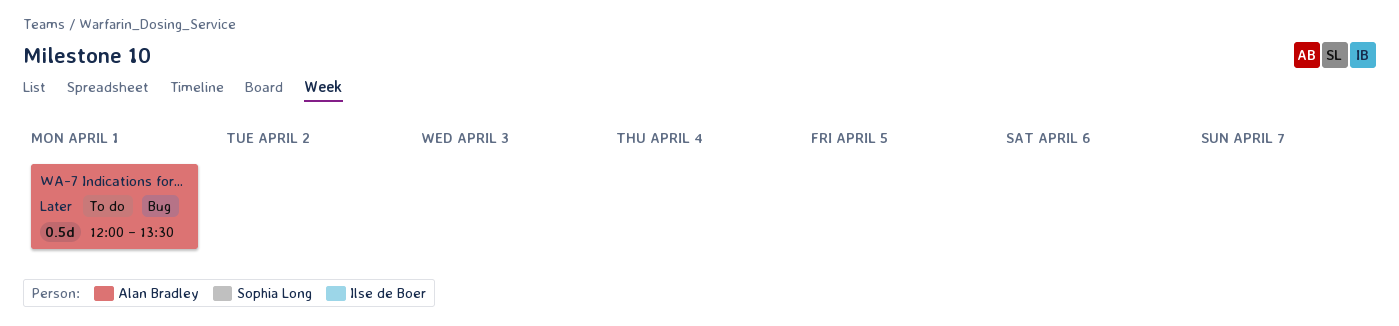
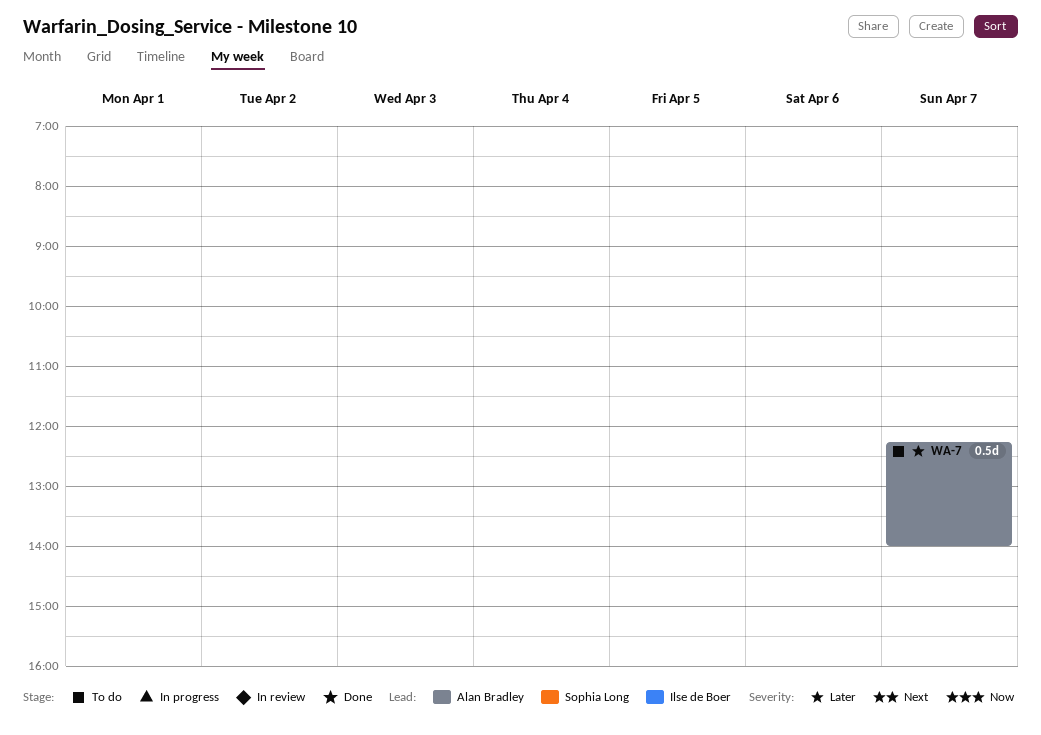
WA-7, day: Apr 1 -> Apr 7
WA-7, begins: 12:00 -> 12:15
WA-7, ends: 13:30 -> 14:00

